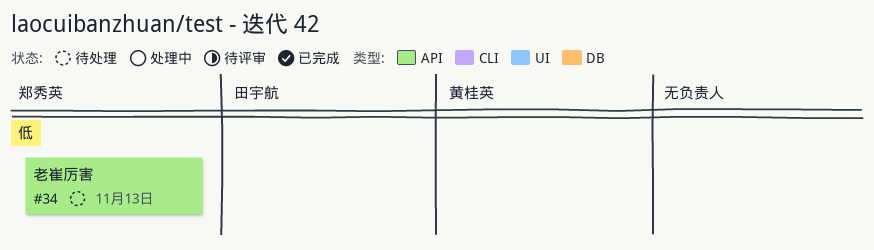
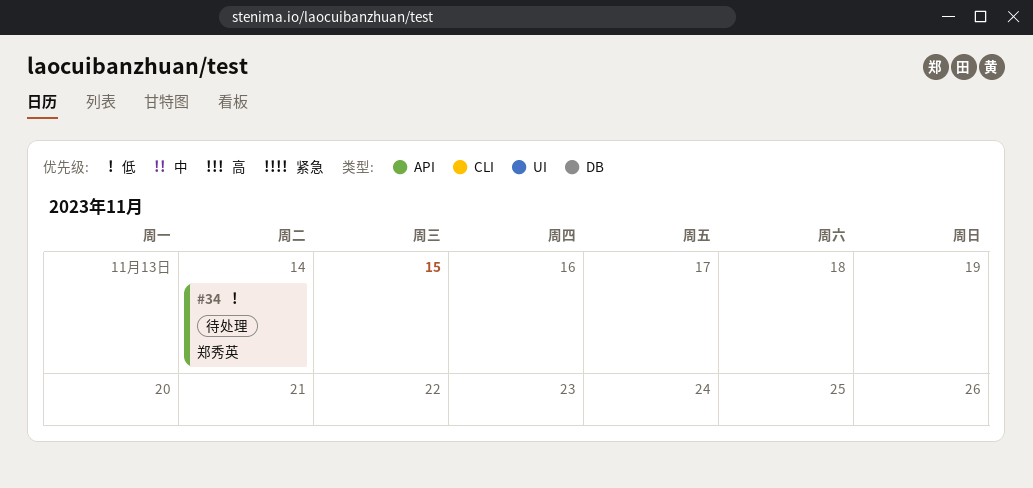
#34, due: Nov 13 -> Nov 14

